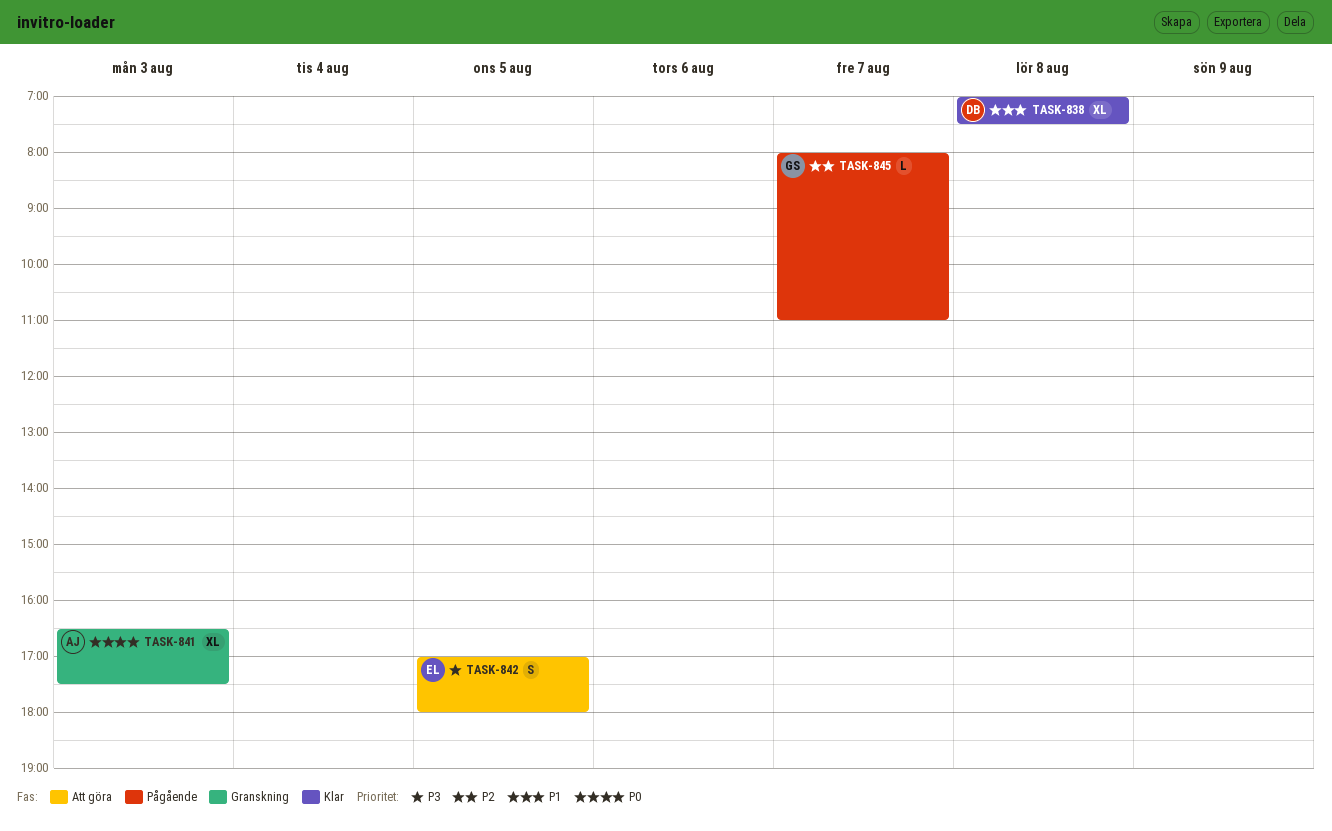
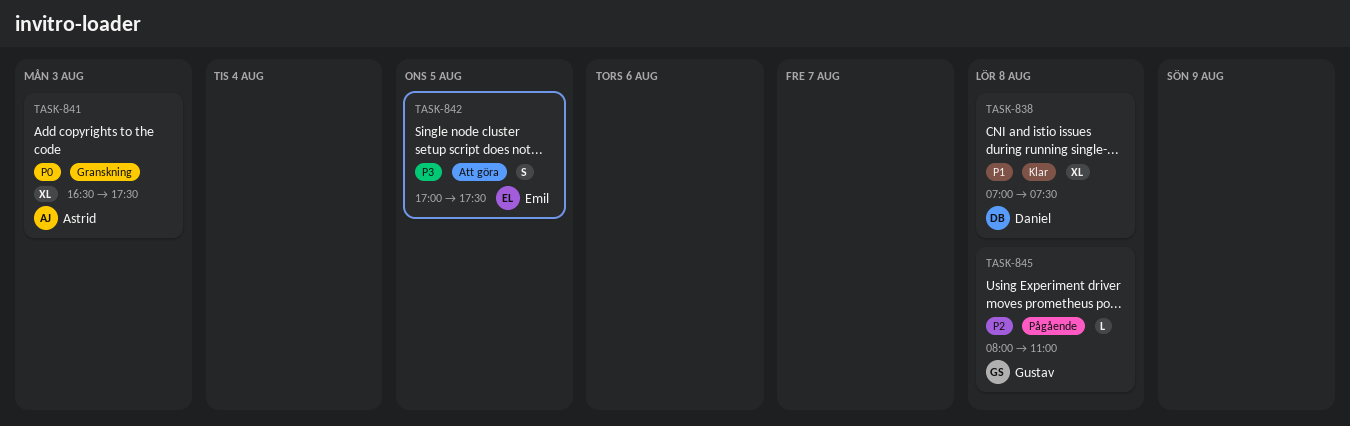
TASK-842, ends: 18:00 -> 17:30
TASK-845, day: Aug 7 -> Aug 8

